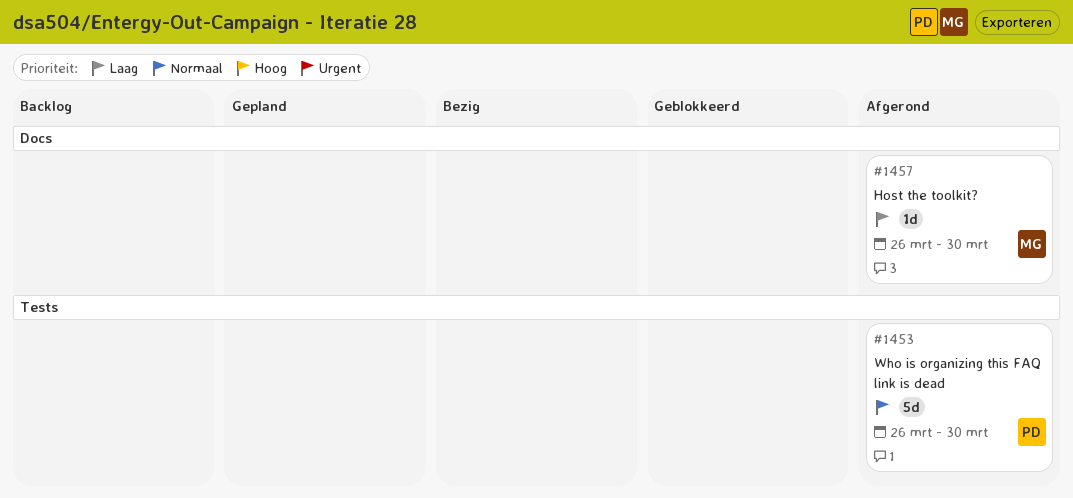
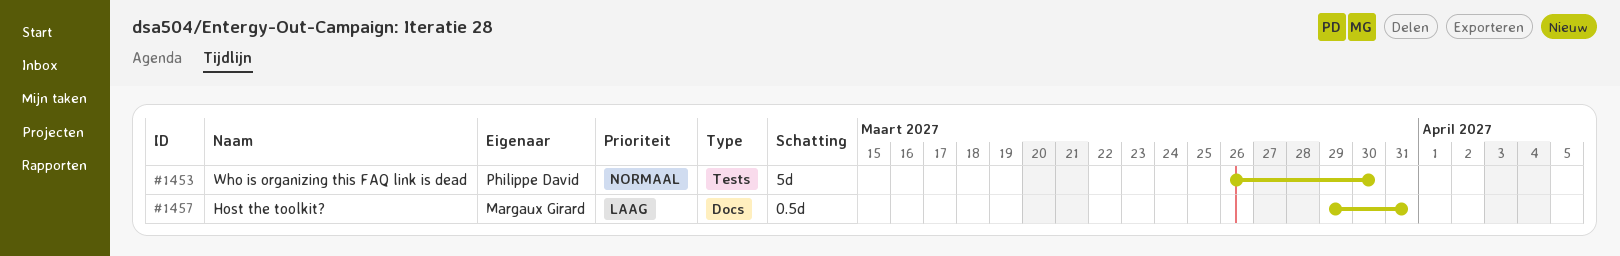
#1457, estimate: 1d -> 0.5d
#1457, start: Mar 26 -> Mar 29
#1457, due: Mar 30 -> Mar 31

